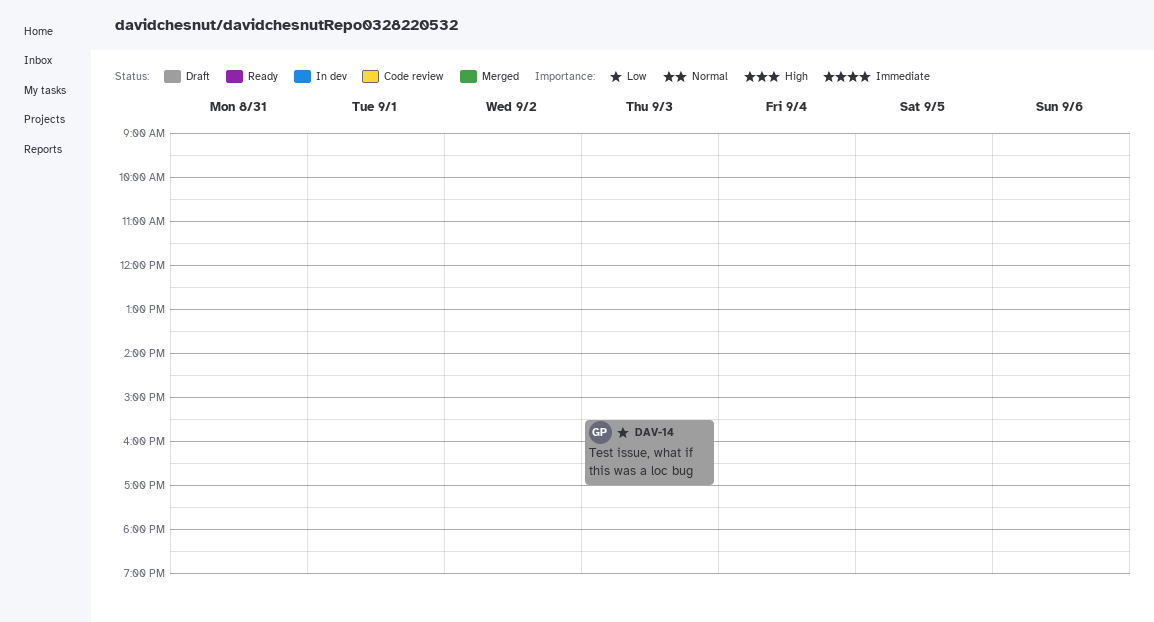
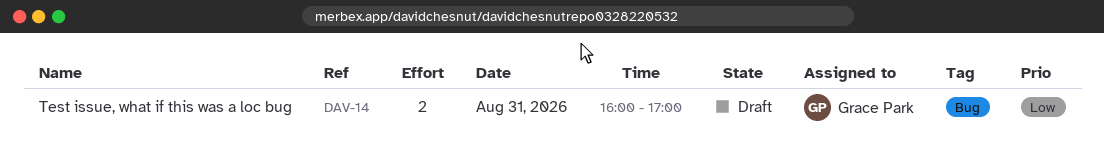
DAV-14, day: Sep 3 -> Aug 31
DAV-14, begins: 15:30 -> 16:00

